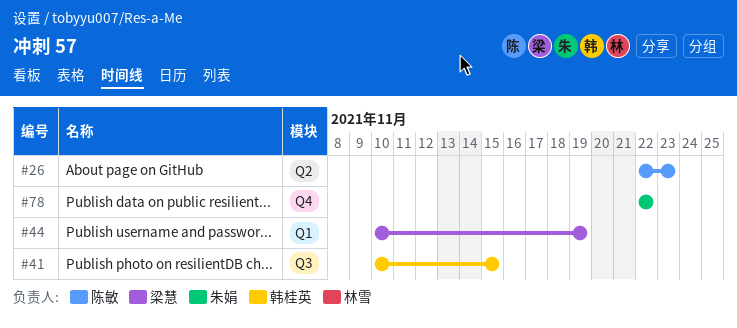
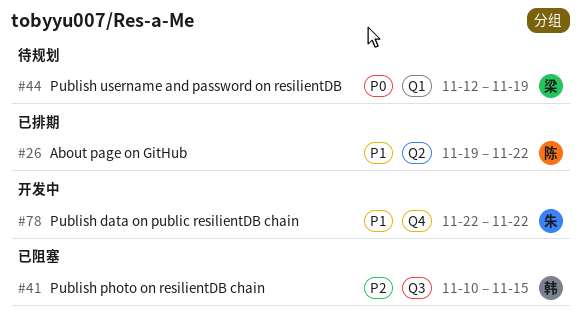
#26, start: Nov 22 -> Nov 19
#26, due: Nov 23 -> Nov 22
#44, start: Nov 10 -> Nov 12

